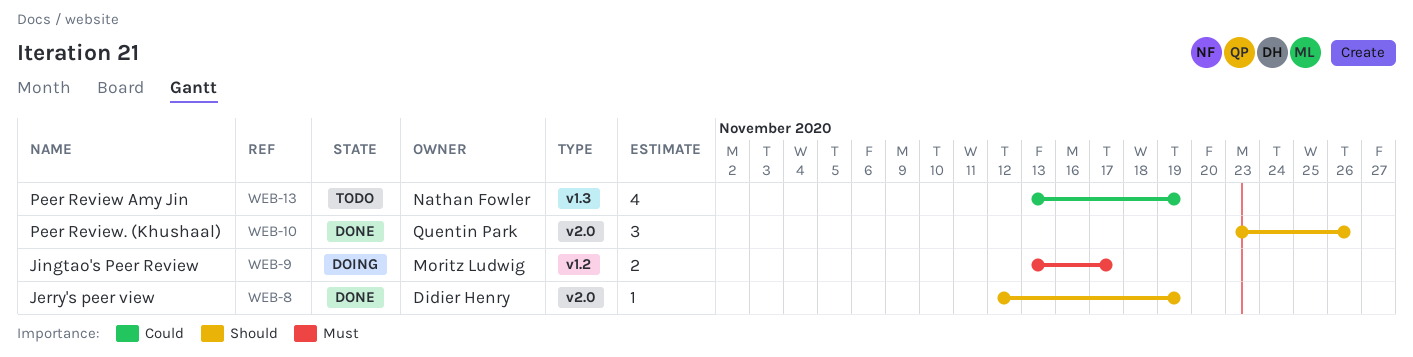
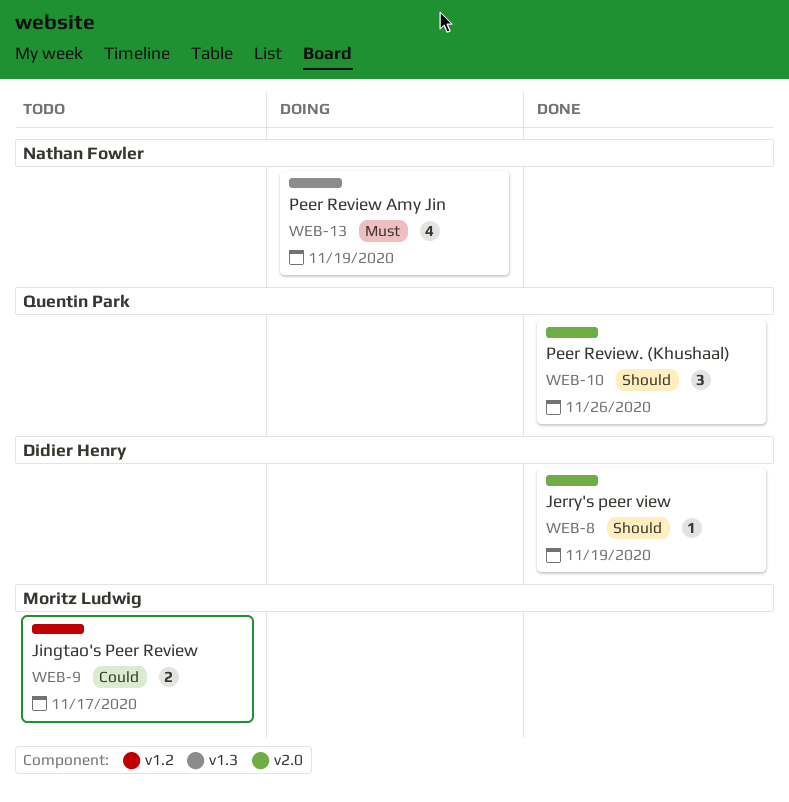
WEB-9, status: Doing -> Todo
WEB-9, priority: Must -> Could
WEB-13, status: Todo -> Doing
WEB-13, priority: Could -> Must

